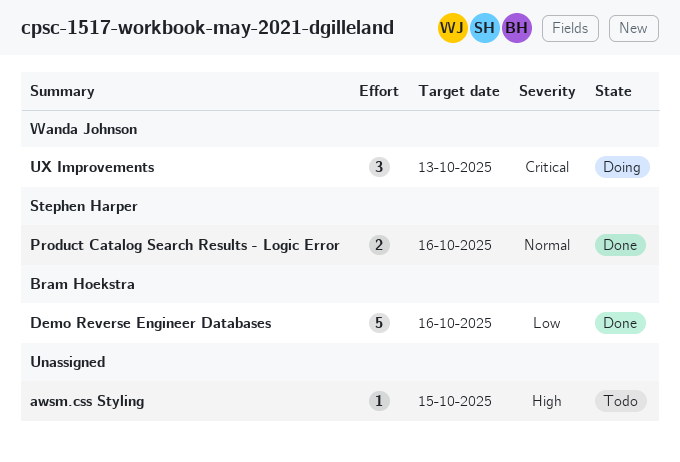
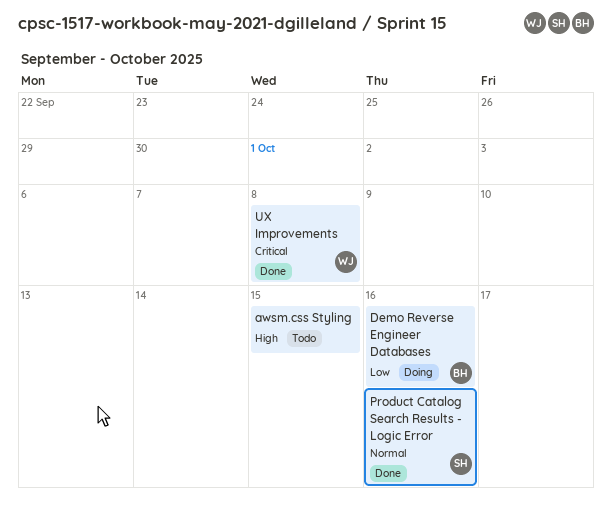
Demo Reverse Engineer Databases, status: Done -> Doing
UX Improvements, status: Doing -> Done
UX Improvements, due: Oct 13 -> Oct 8

